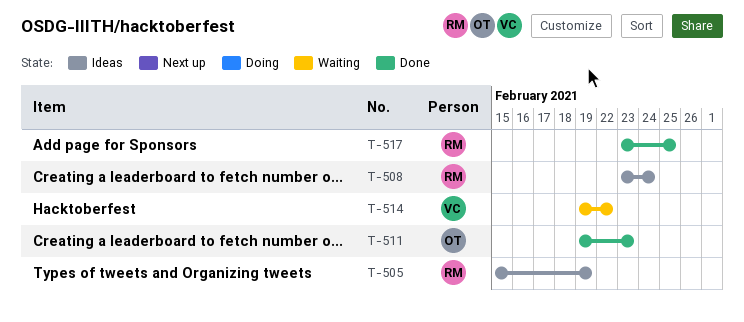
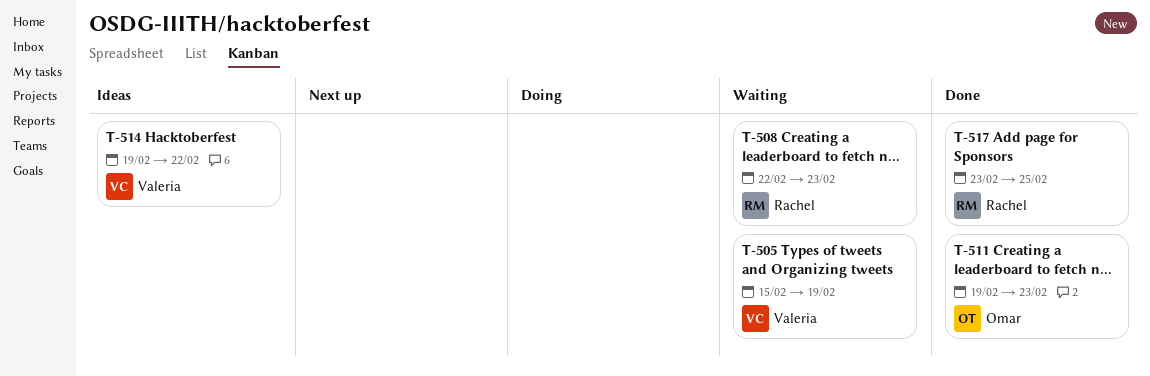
T-505, status: Ideas -> Waiting
T-505, owner: Rachel -> Valeria
T-508, status: Ideas -> Waiting
T-508, start: Feb 23 -> Feb 22
T-508, due: Feb 24 -> Feb 23
T-514, status: Waiting -> Ideas

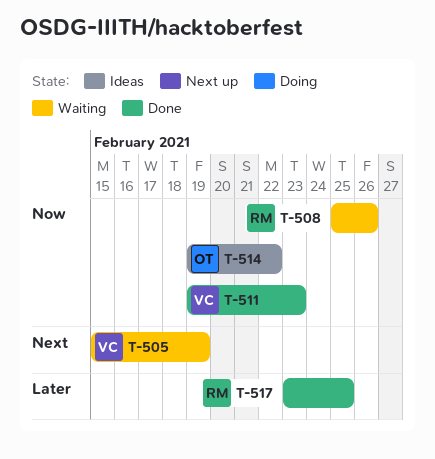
T-508, start: Feb 22 -> Feb 25
T-508, due: Feb 23 -> Feb 26
T-511, owner: Omar -> Valeria
T-514, owner: Valeria -> Omar

